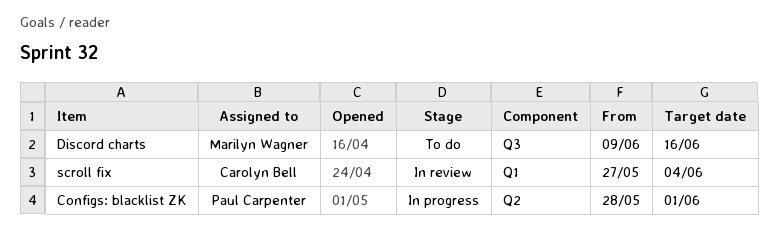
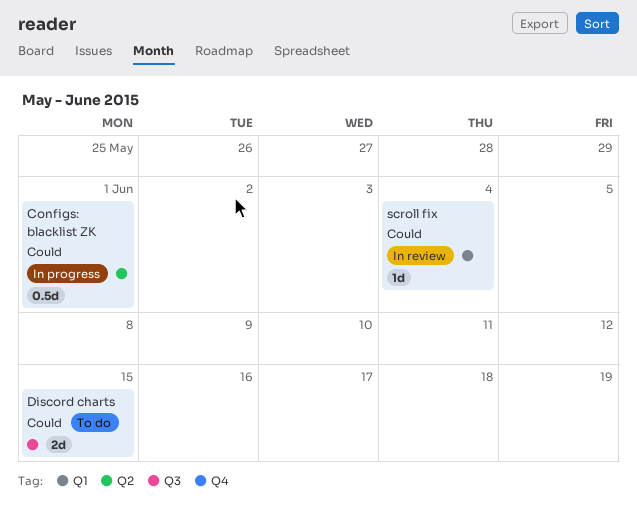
Discord charts, due: Jun 16 -> Jun 15

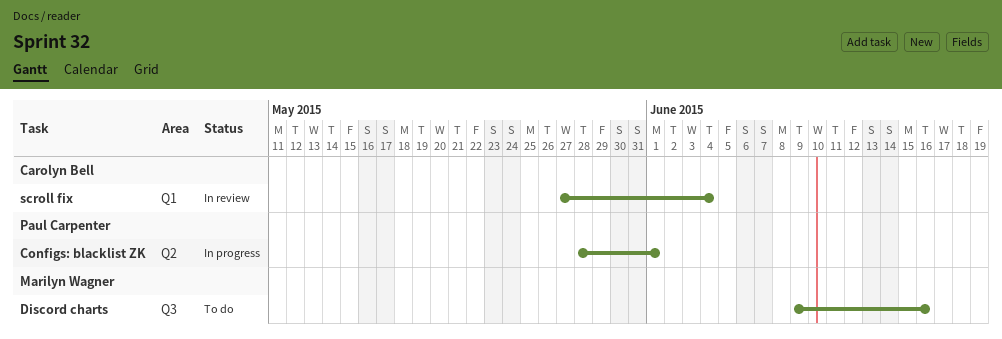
Discord charts, due: Jun 15 -> Jun 16

